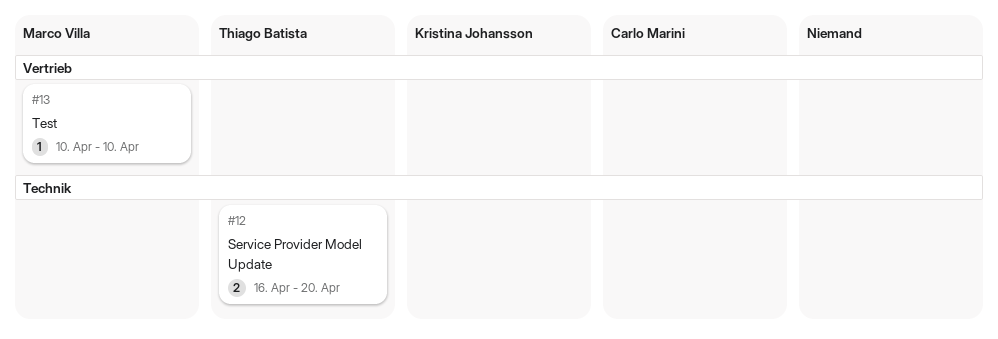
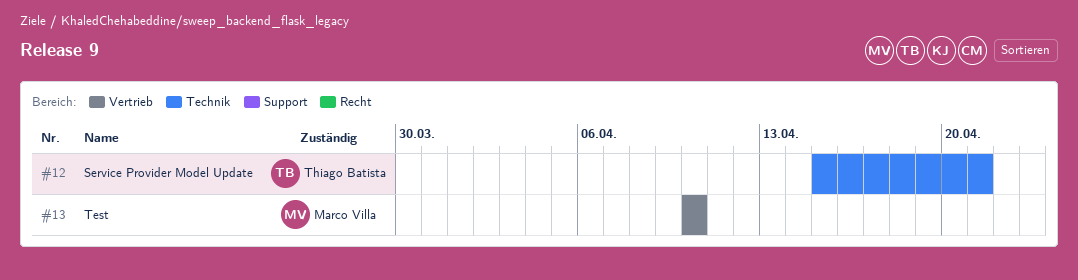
#12, start: Apr 16 -> Apr 15
#12, due: Apr 20 -> Apr 21

